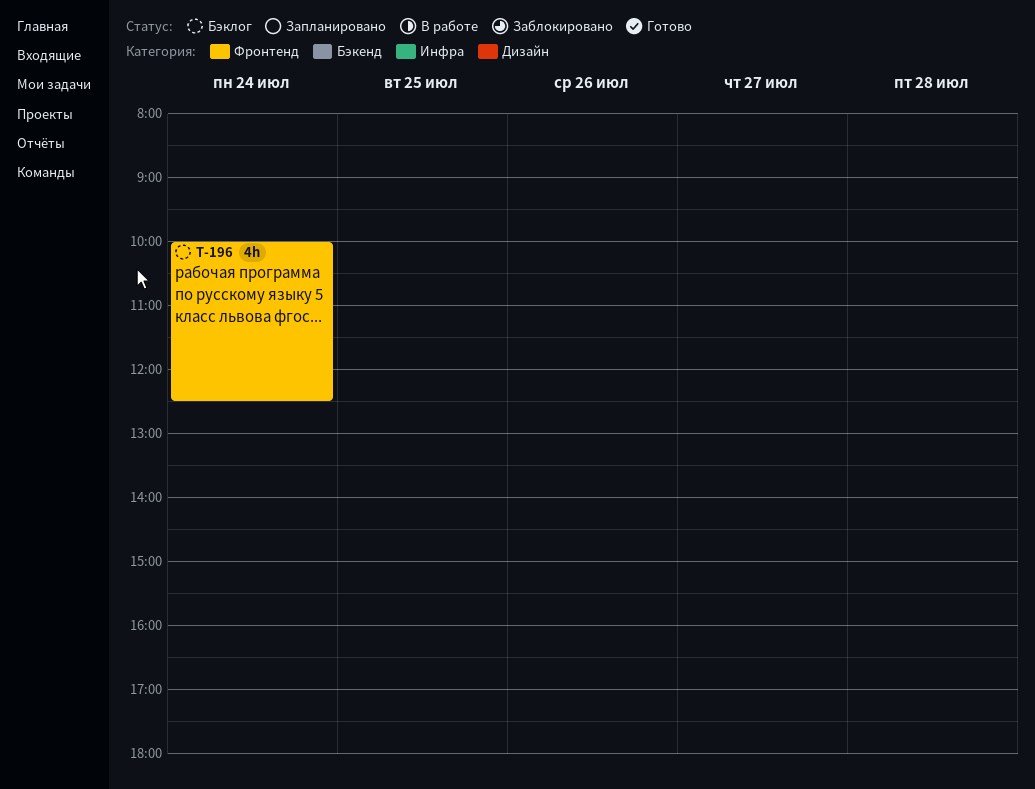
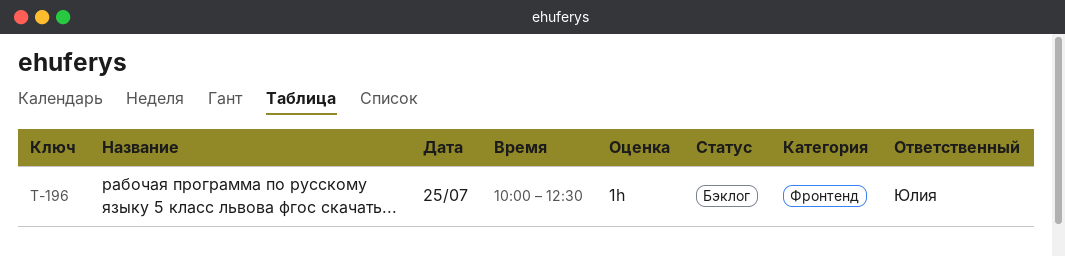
T-196, estimate: 4h -> 1h
T-196, day: Jul 24 -> Jul 25

